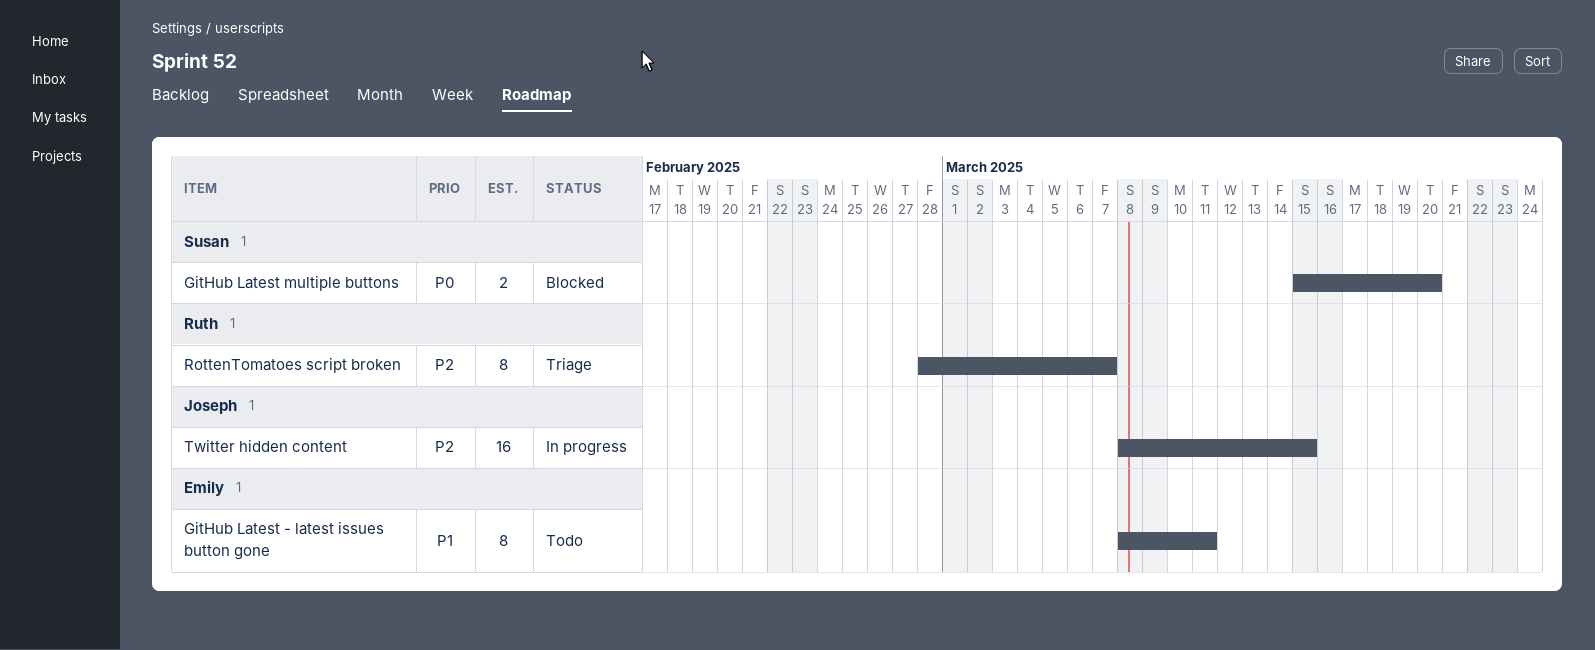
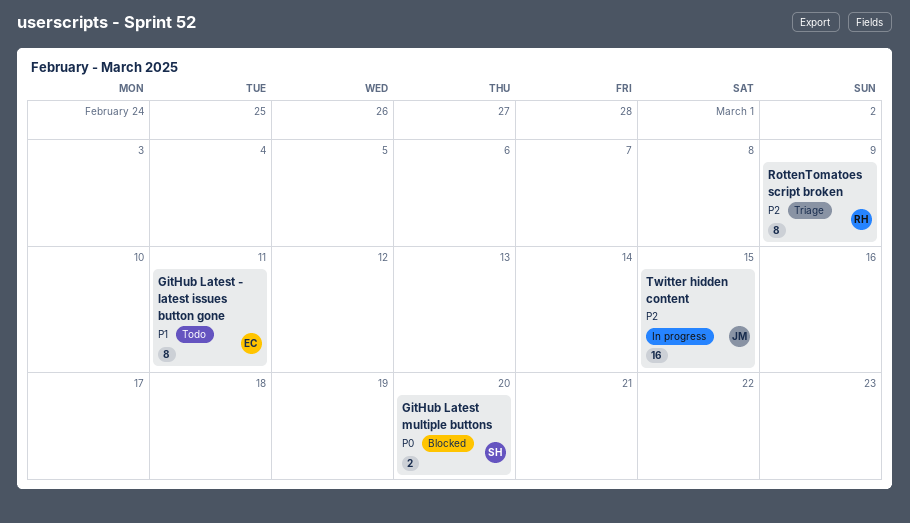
RottenTomatoes script broken, due: Mar 7 -> Mar 9

